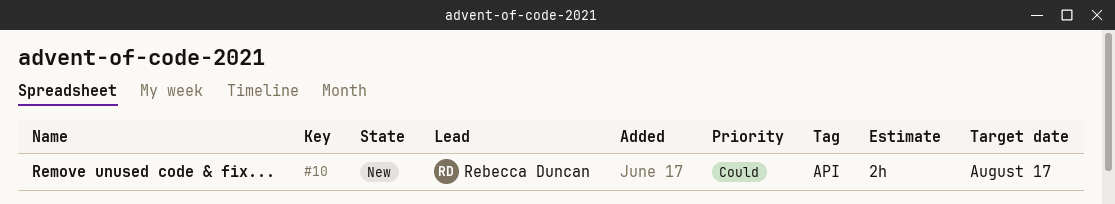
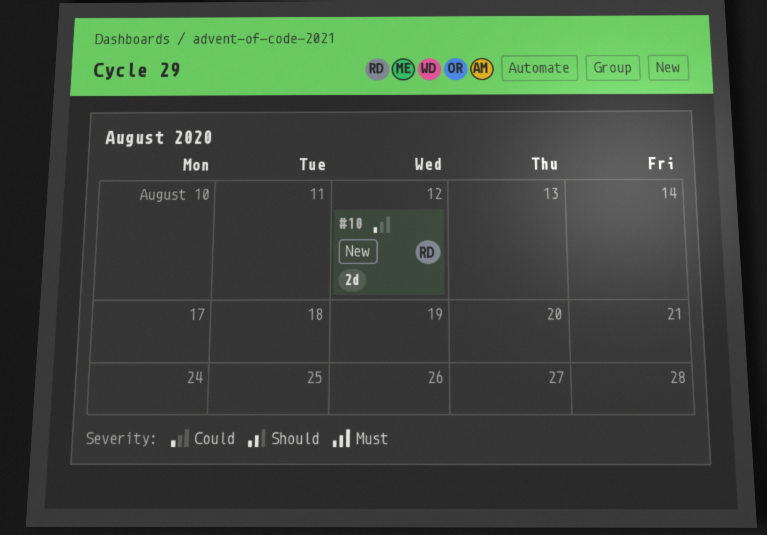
#10, estimate: 2h -> 2d
#10, due: Aug 17 -> Aug 12

